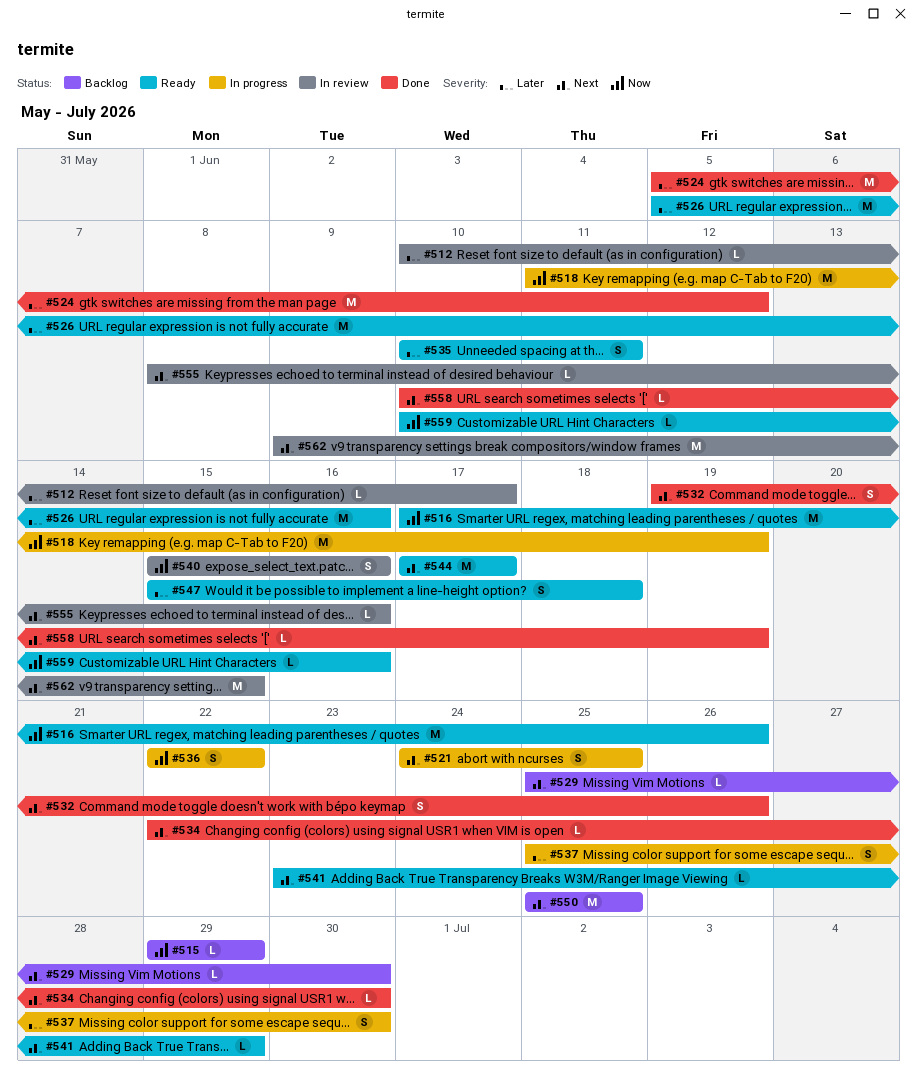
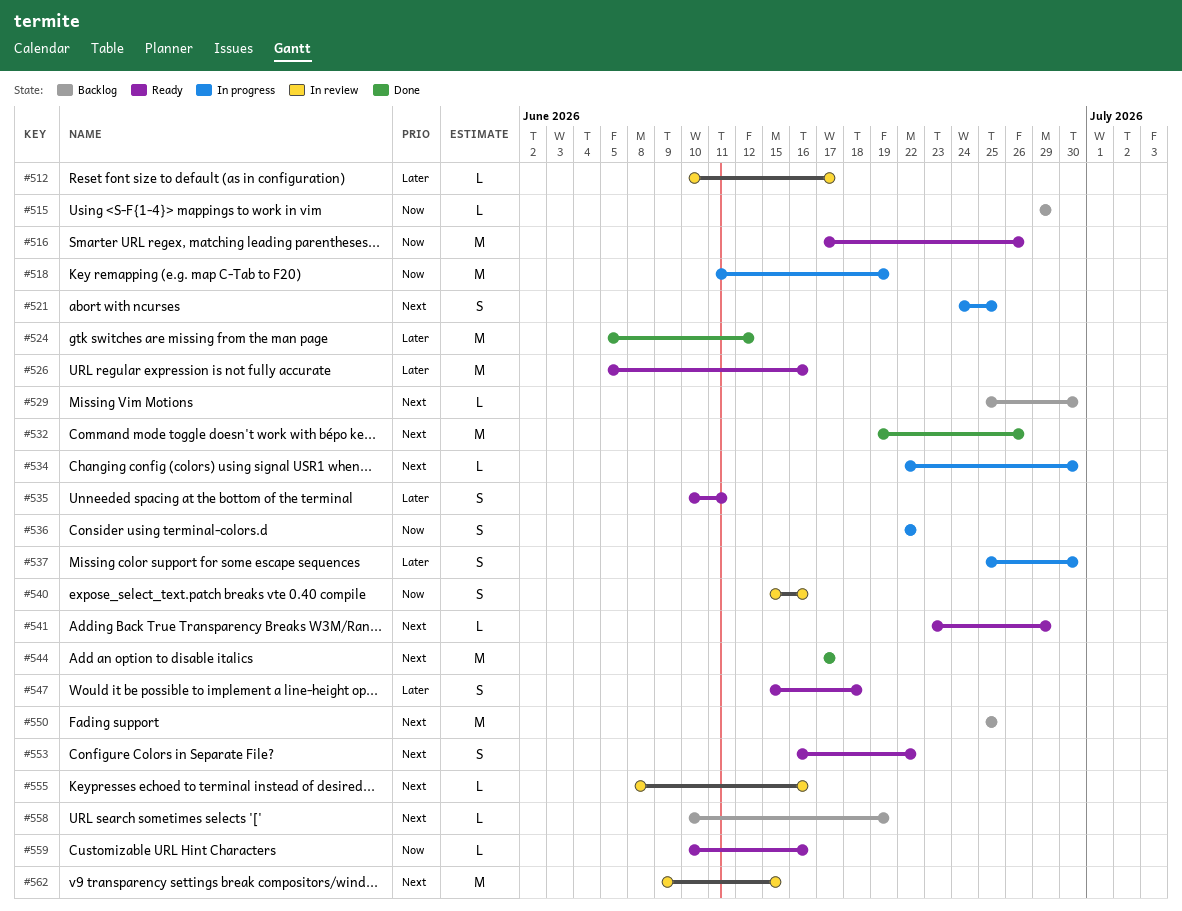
#532, estimate: S -> M
#534, status: Done -> In progress
#544, status: Ready -> Done
#553: none -> present
#558, status: Done -> Backlog

